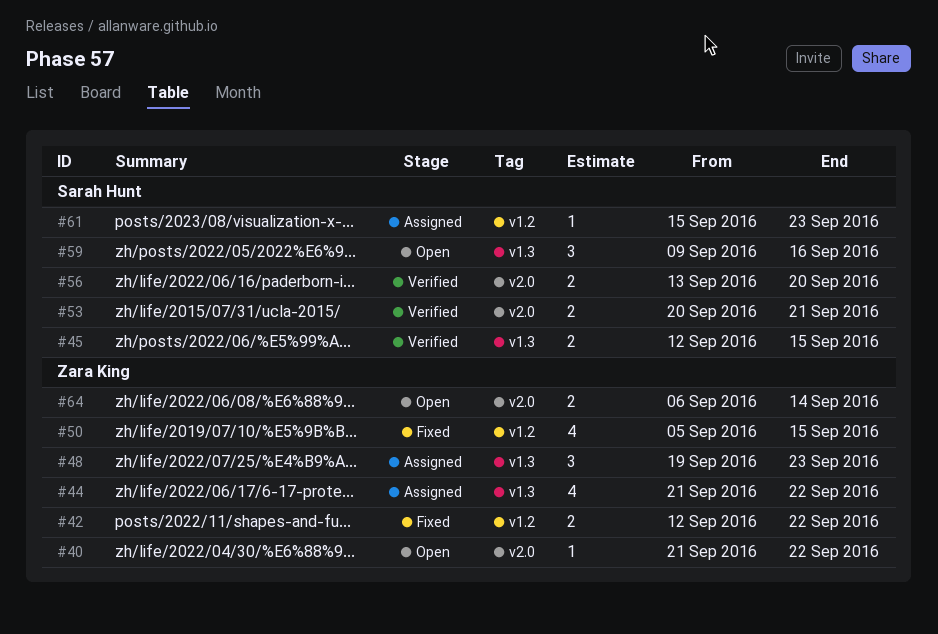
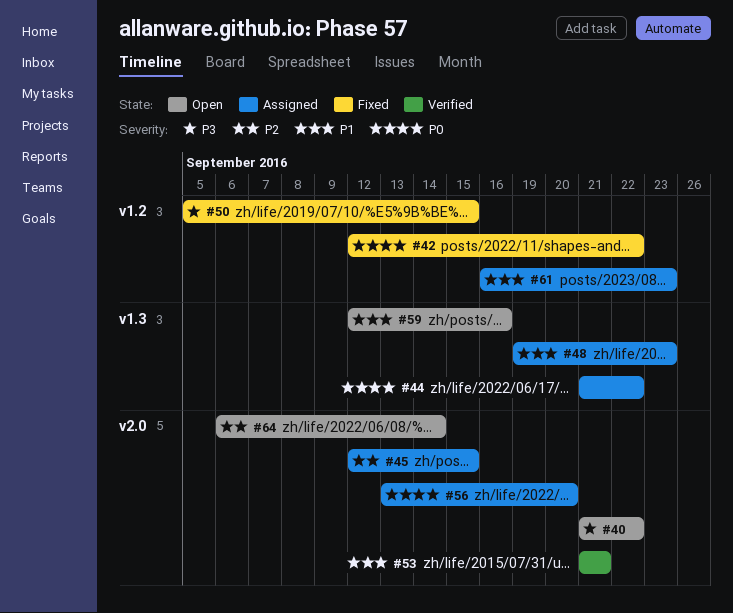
#45, status: Verified -> Assigned
#45, label: v1.3 -> v2.0
#53, start: Sep 20 -> Sep 21
#56, status: Verified -> Assigned
#59, start: Sep 9 -> Sep 12
#61, start: Sep 15 -> Sep 16

